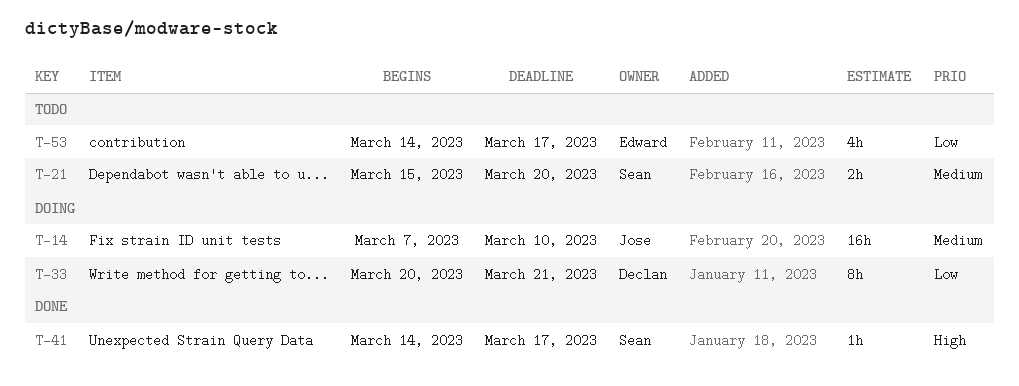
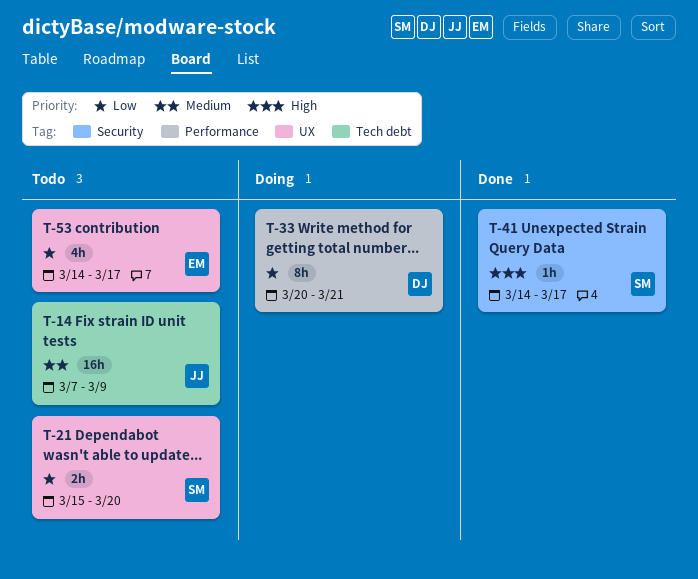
T-14, status: Doing -> Todo
T-14, due: Mar 10 -> Mar 9
T-21, priority: Medium -> Low

